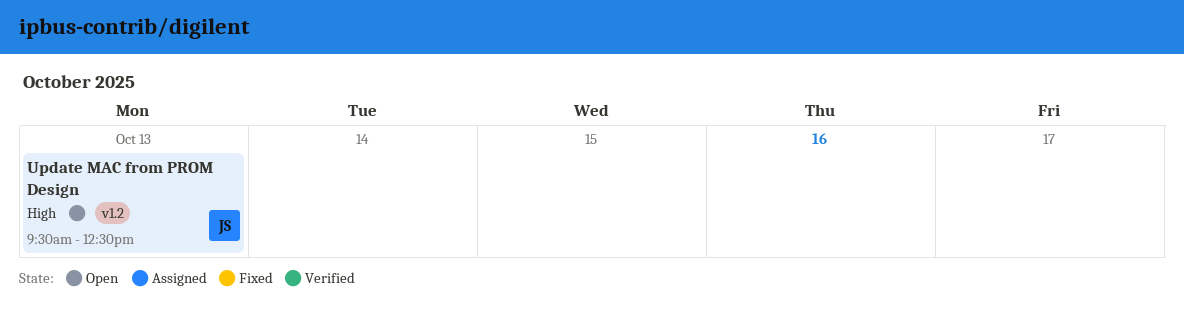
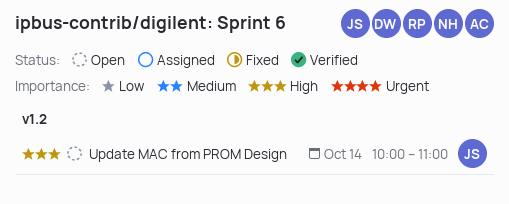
Update MAC from PROM Design, day: Oct 13 -> Oct 14
Update MAC from PROM Design, begins: 09:30 -> 10:00
Update MAC from PROM Design, ends: 12:30 -> 11:00

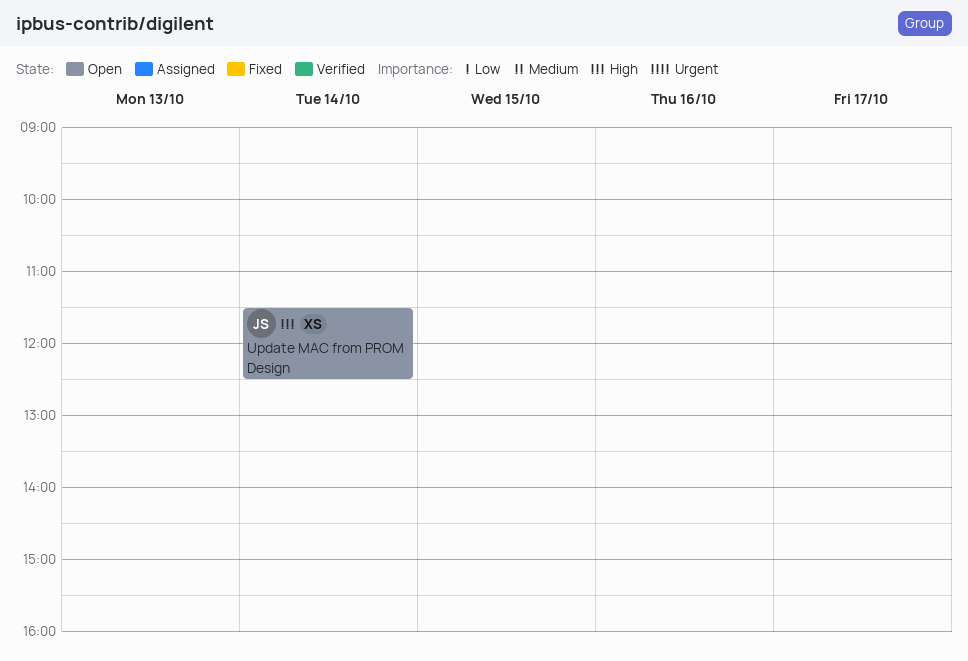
Update MAC from PROM Design, begins: 10:00 -> 11:30
Update MAC from PROM Design, ends: 11:00 -> 12:30

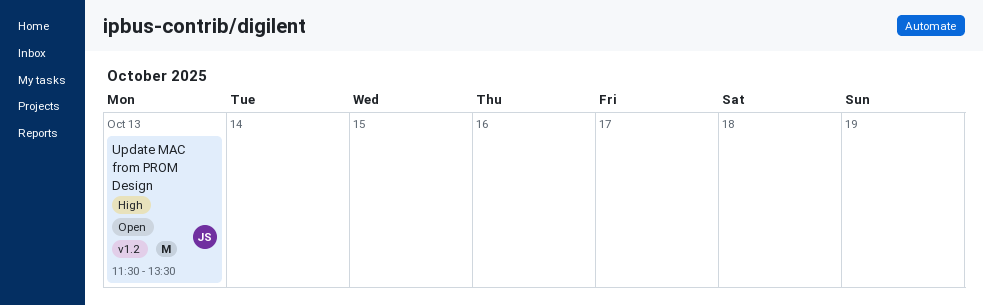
Update MAC from PROM Design, estimate: XS -> M
Update MAC from PROM Design, day: Oct 14 -> Oct 13
Update MAC from PROM Design, ends: 12:30 -> 13:30

